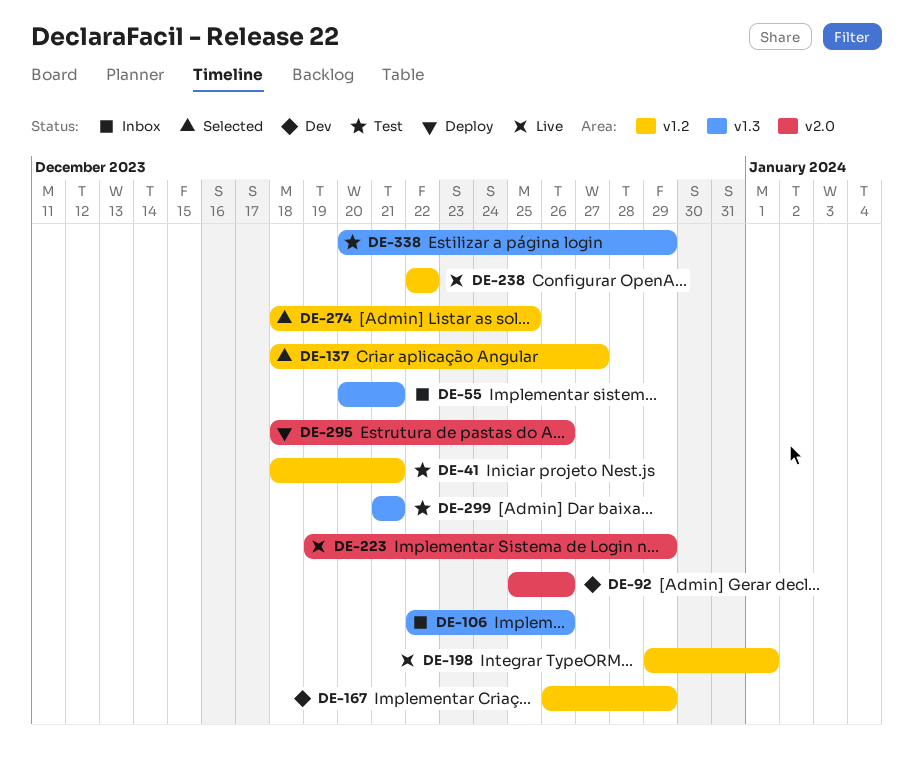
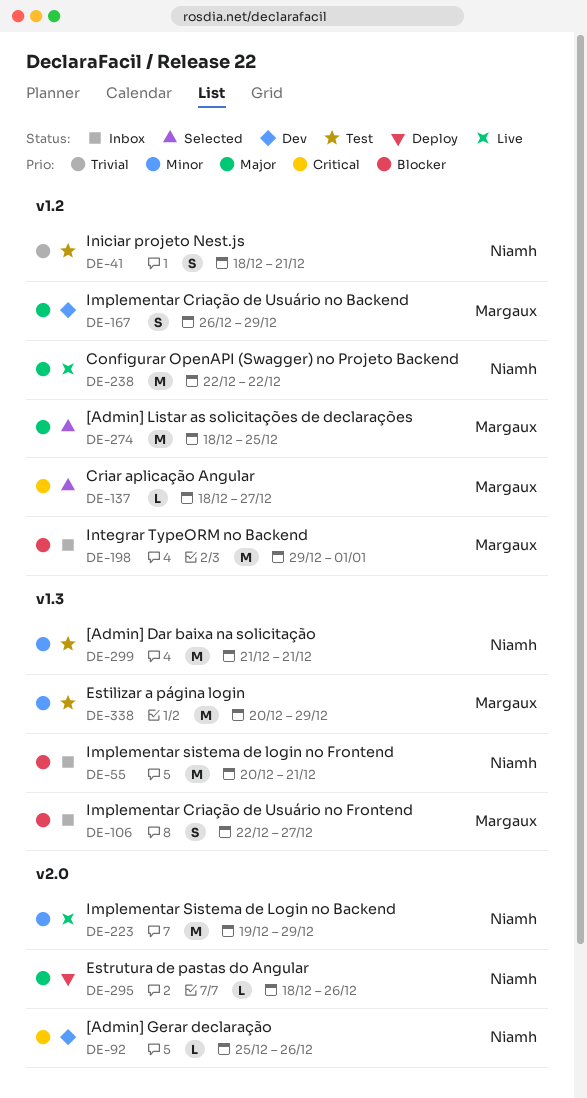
DE-106, due: Dec 26 -> Dec 27
DE-198, status: Live -> Inbox

